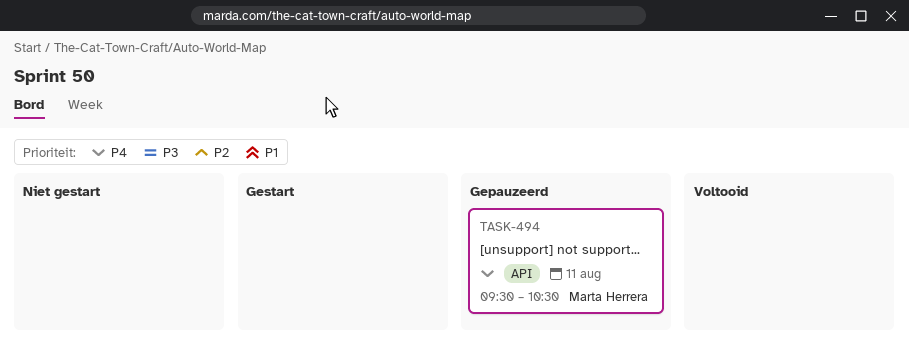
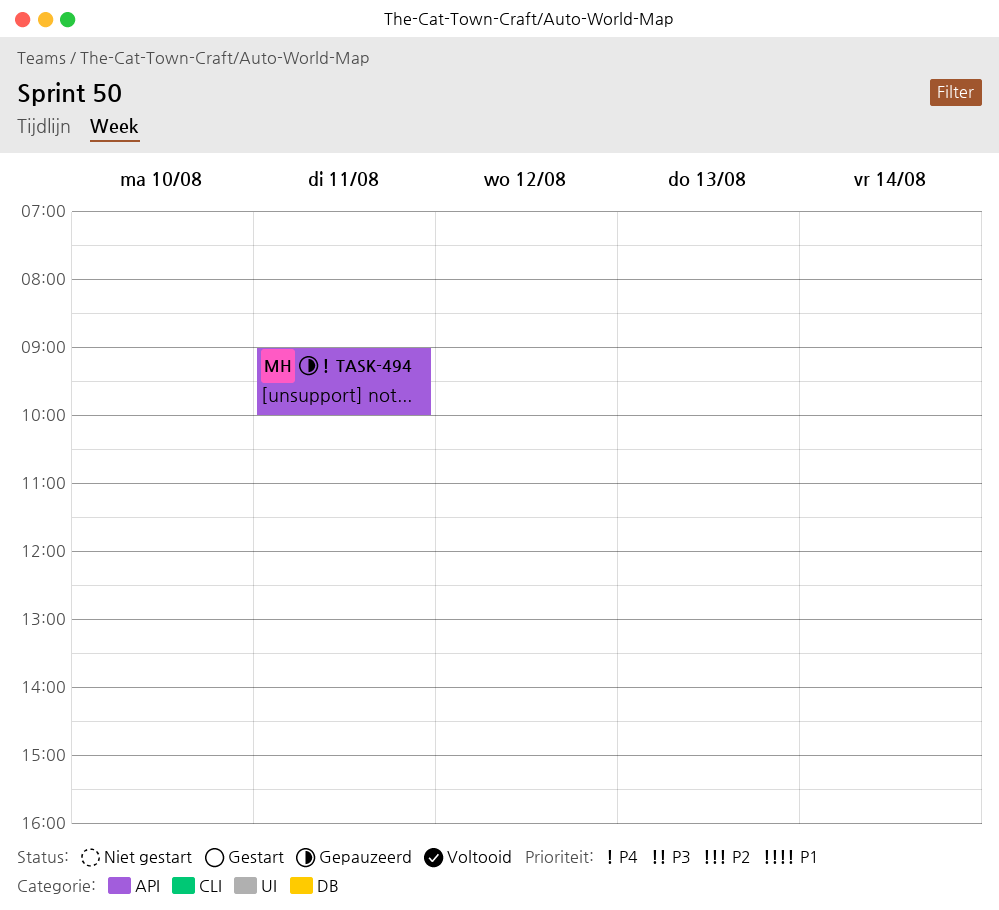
TASK-494, begins: 09:30 -> 09:00
TASK-494, ends: 10:30 -> 10:00

